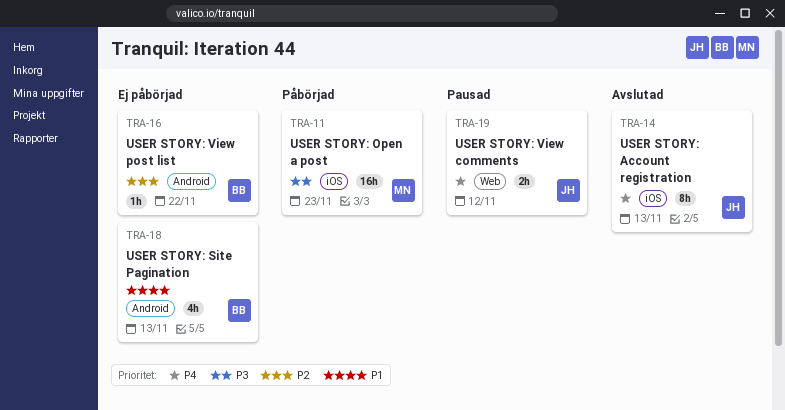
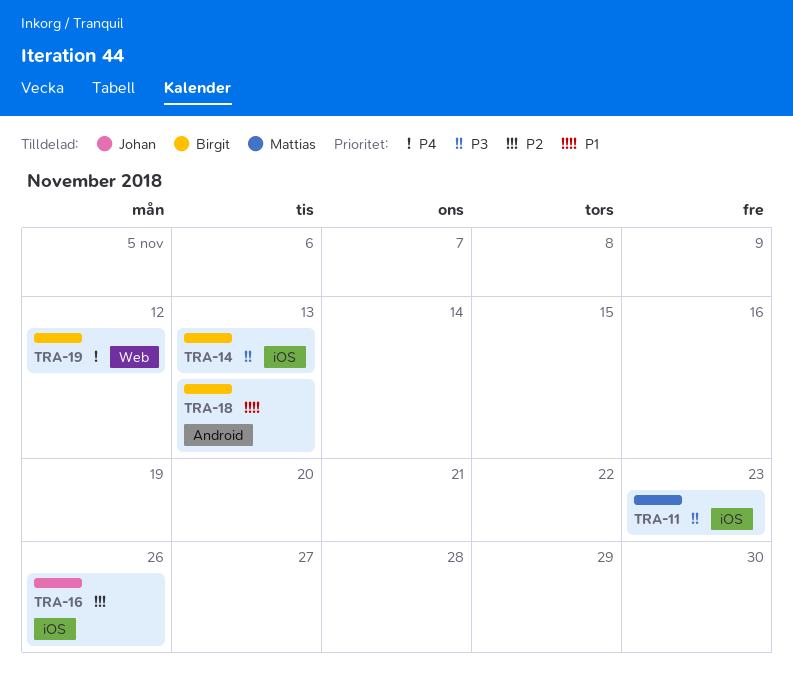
TRA-14, owner: Johan -> Birgit
TRA-14, priority: P4 -> P3
TRA-16, owner: Birgit -> Johan
TRA-16, label: Android -> iOS
TRA-16, due: Nov 22 -> Nov 26
TRA-19, owner: Johan -> Birgit

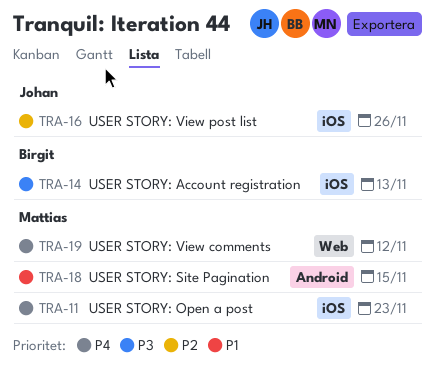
TRA-11, priority: P3 -> P4
TRA-18, owner: Birgit -> Mattias
TRA-18, due: Nov 13 -> Nov 15
TRA-19, owner: Birgit -> Mattias

